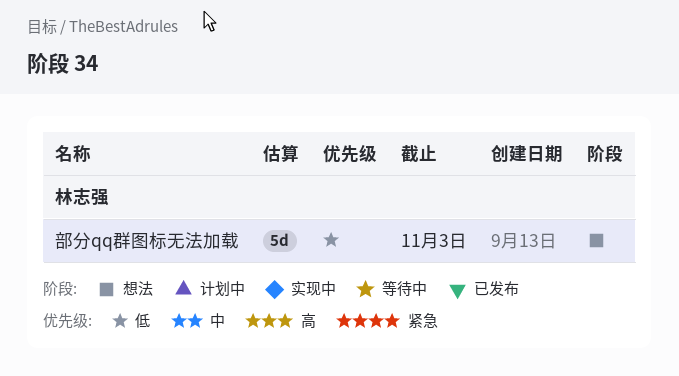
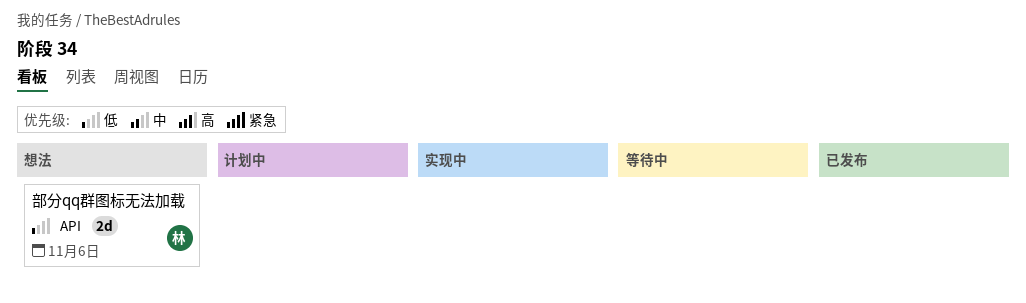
部分qq群图标无法加载, estimate: 5d -> 2d
部分qq群图标无法加载, due: Nov 3 -> Nov 6

